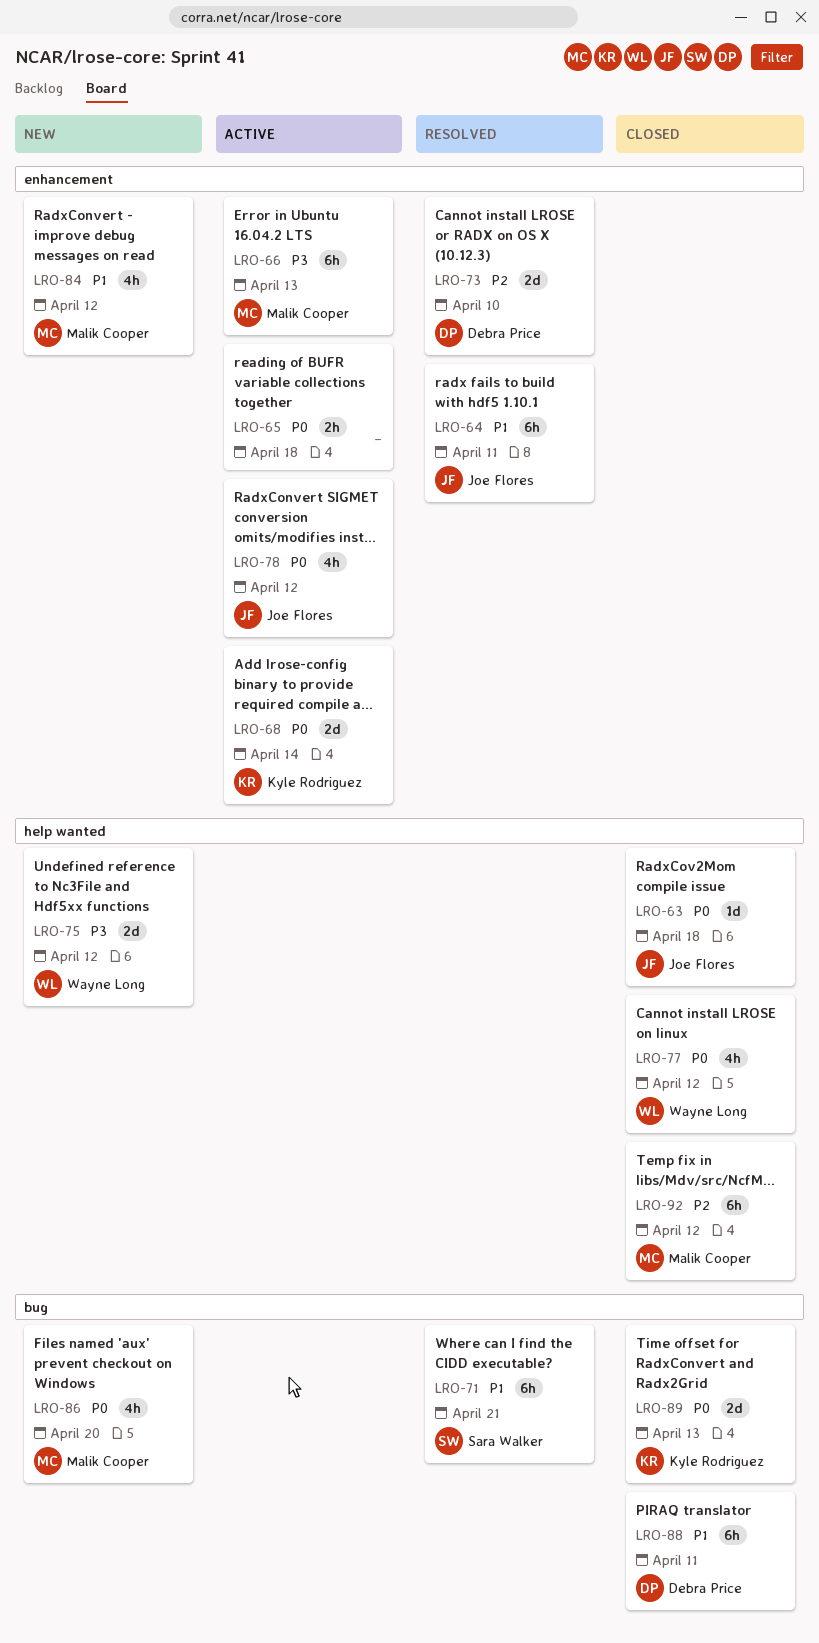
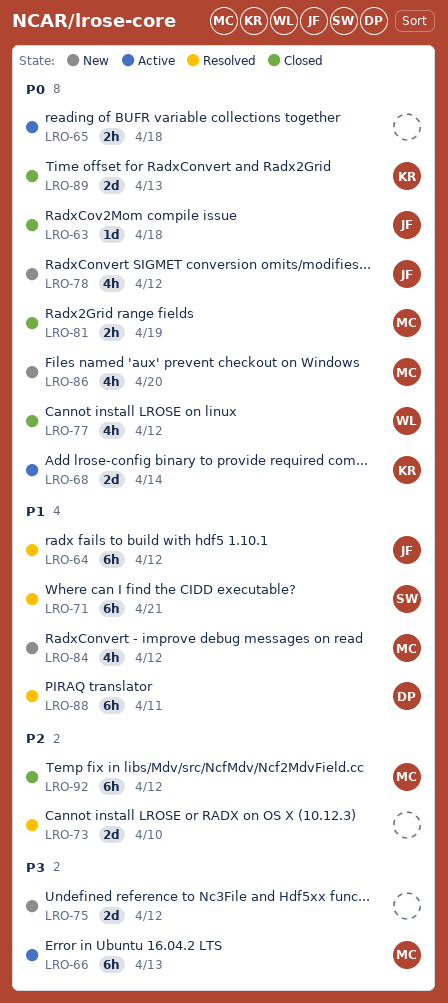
LRO-64, due: Apr 11 -> Apr 12
LRO-73, owner: Debra Price -> none
LRO-75, owner: Wayne Long -> none
LRO-78, status: Active -> New
LRO-81: none -> present
LRO-88, status: Closed -> Resolved

